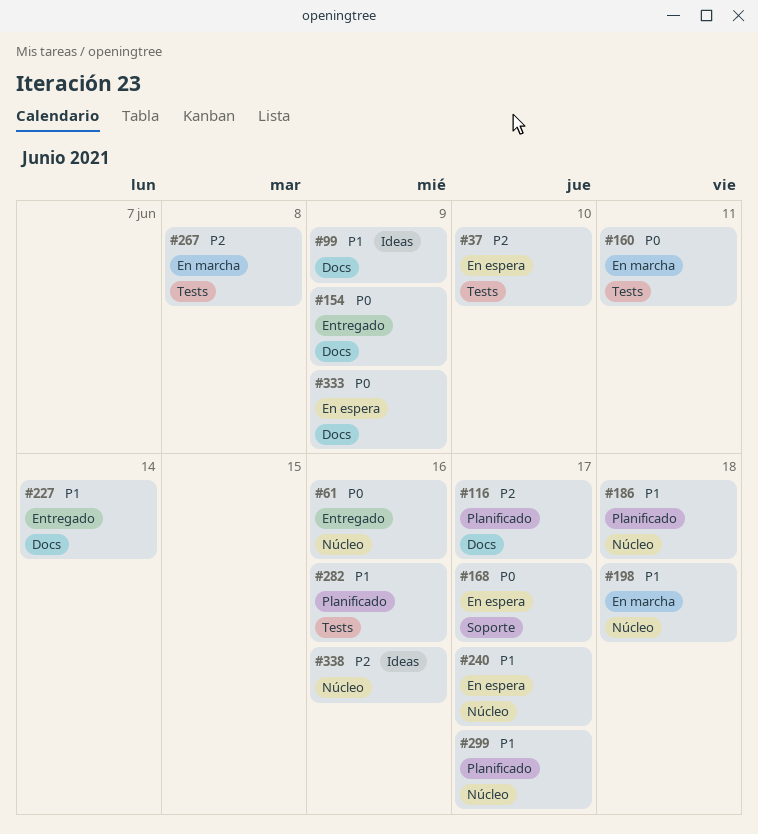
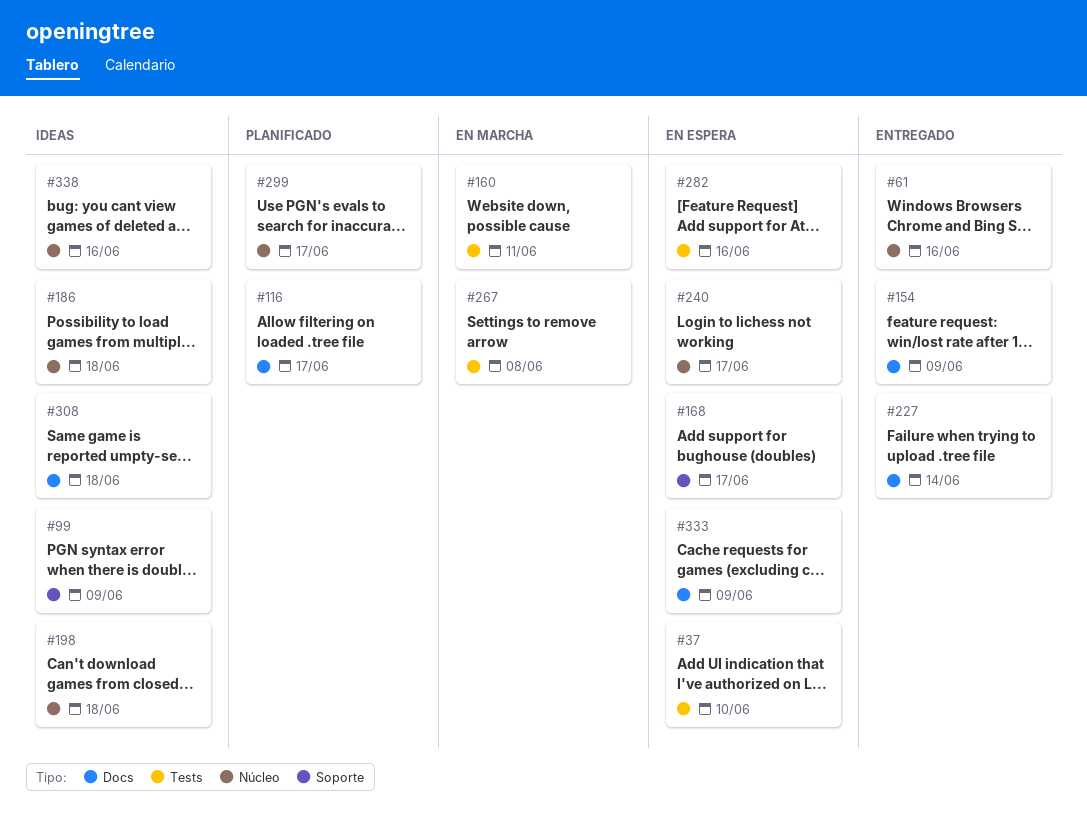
#99, label: Docs -> Soporte
#186, status: Planificado -> Ideas
#198, status: En marcha -> Ideas
#282, status: Planificado -> En espera
#308: none -> present

